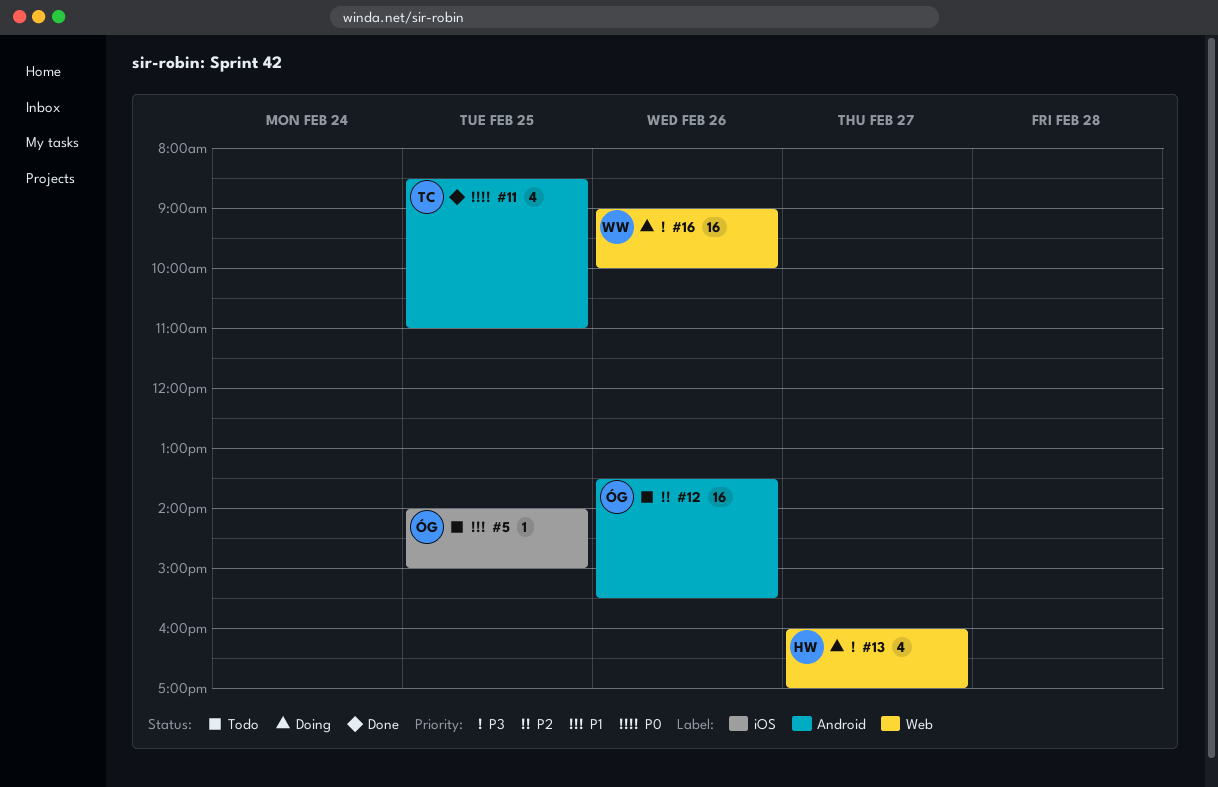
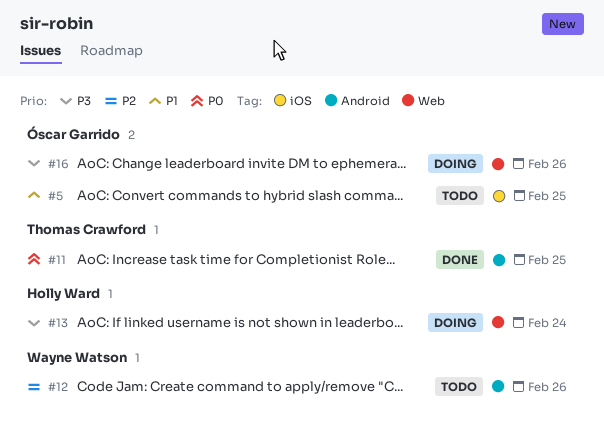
#12, owner: Óscar Garrido -> Wayne Watson
#13, day: Feb 27 -> Feb 24
#16, owner: Wayne Watson -> Óscar Garrido

